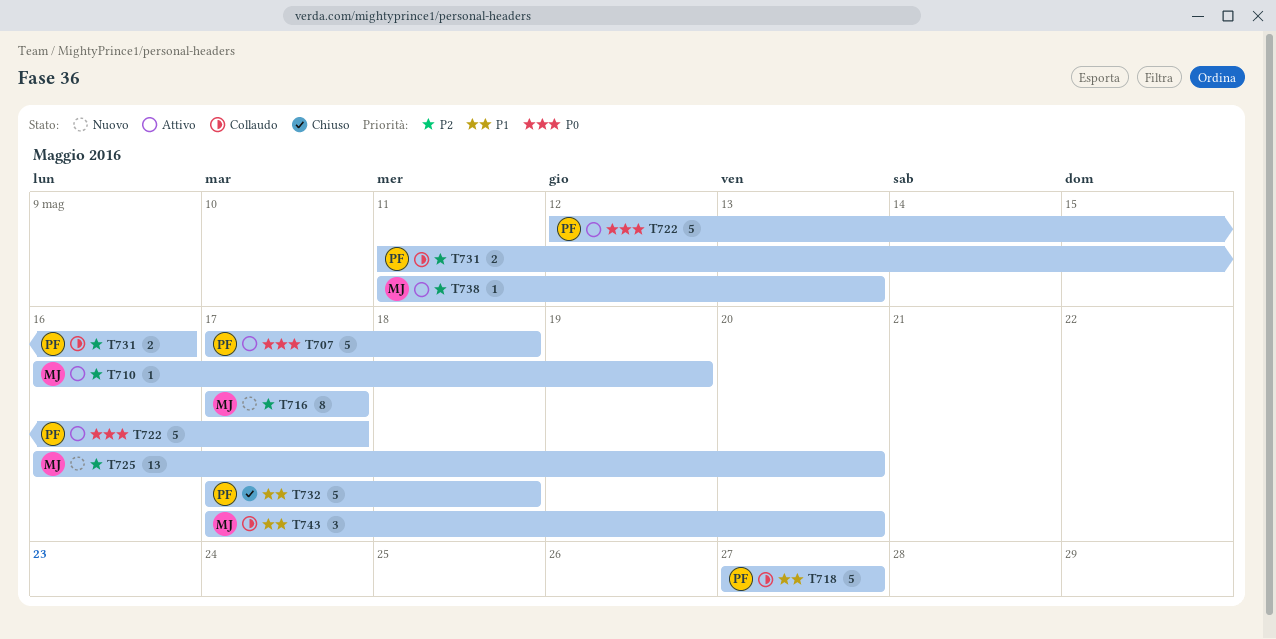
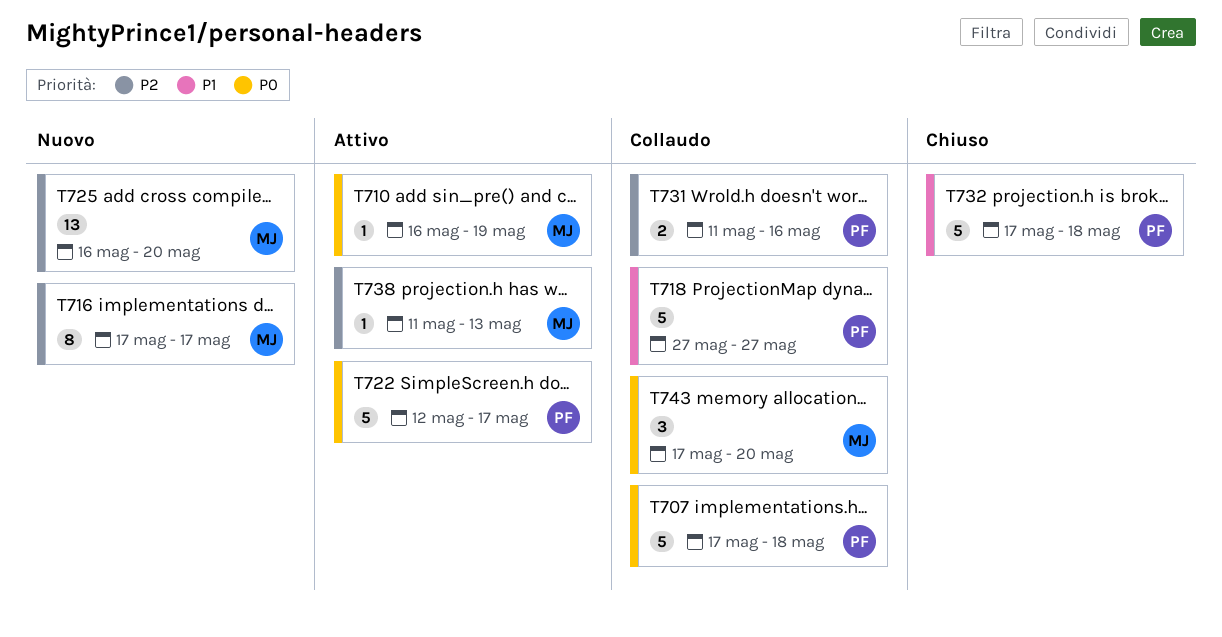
T707, status: Attivo -> Collaudo
T710, priority: P2 -> P0
T743, priority: P1 -> P0

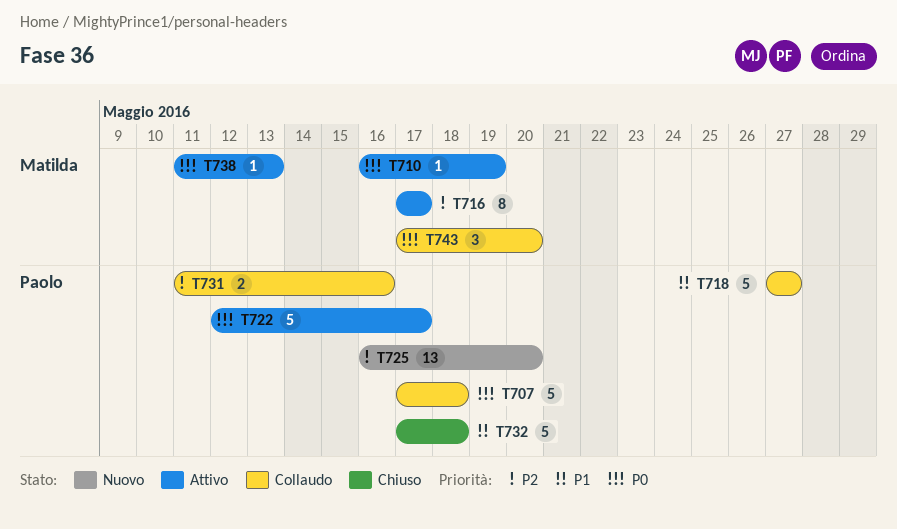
T716, status: Nuovo -> Attivo
T725, owner: Matilda -> Paolo
T738, priority: P2 -> P0

